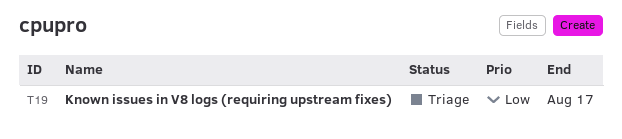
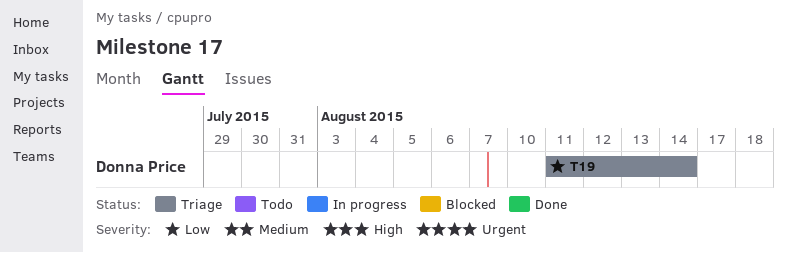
T19, due: Aug 17 -> Aug 14

